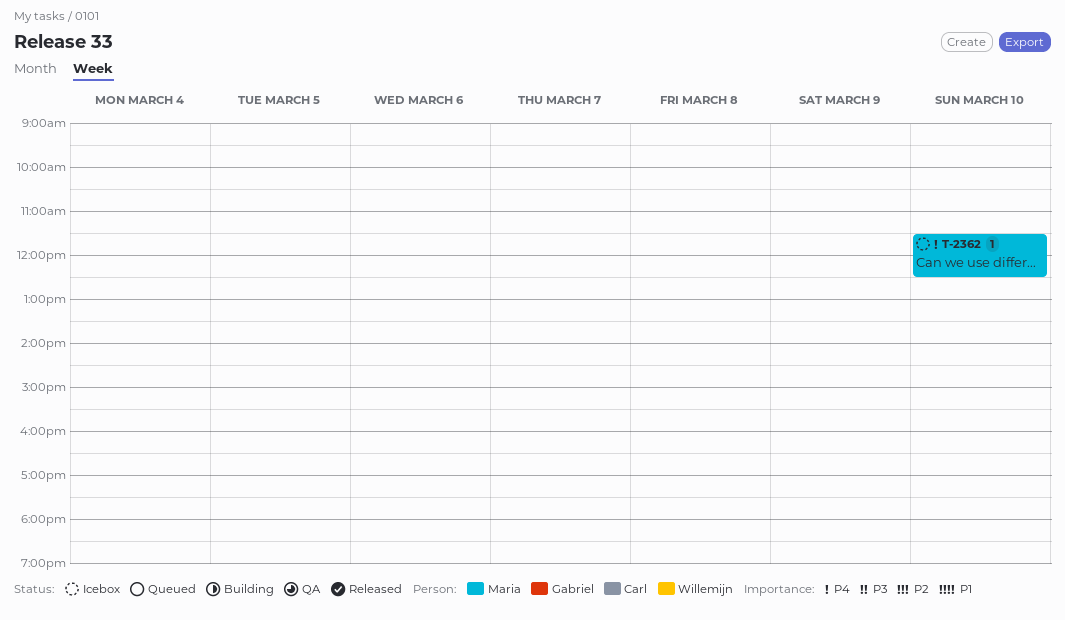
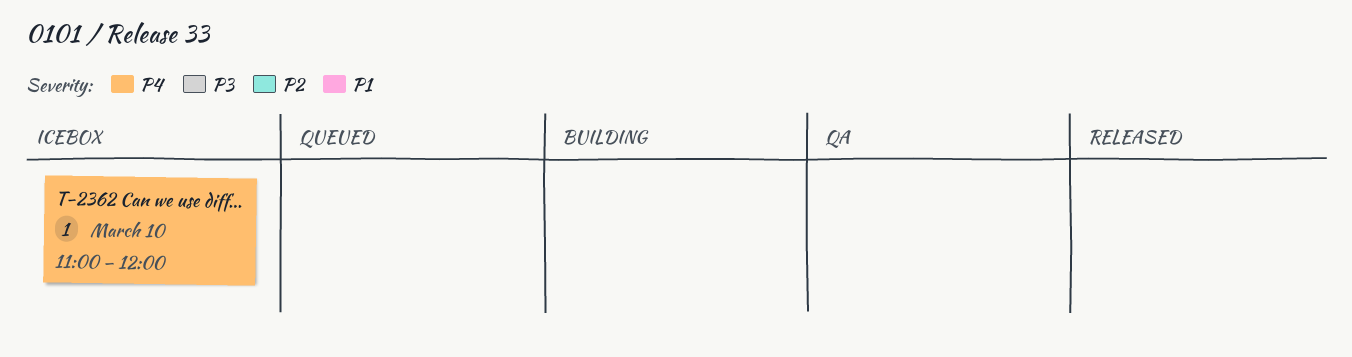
T-2362, begins: 11:30 -> 11:00
T-2362, ends: 12:30 -> 12:00

